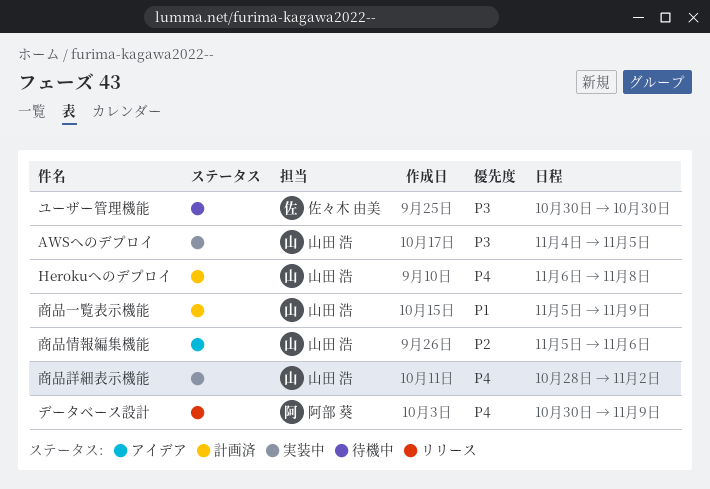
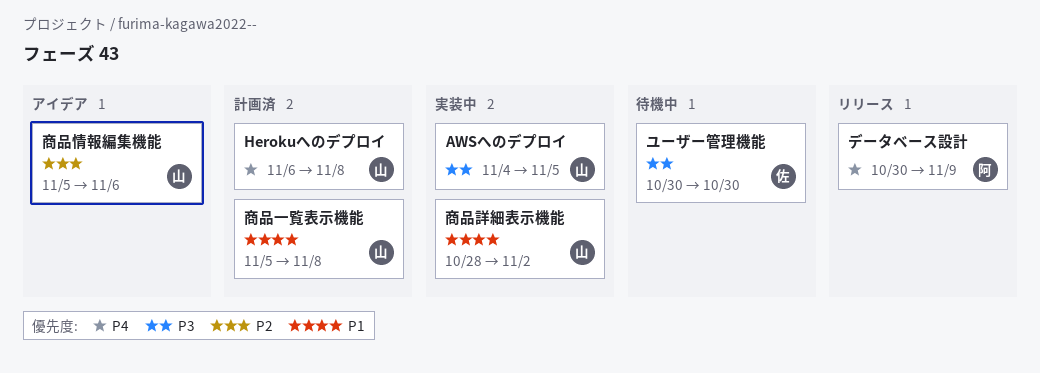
商品一覧表示機能, due: Nov 9 -> Nov 8
商品詳細表示機能, priority: P4 -> P1

